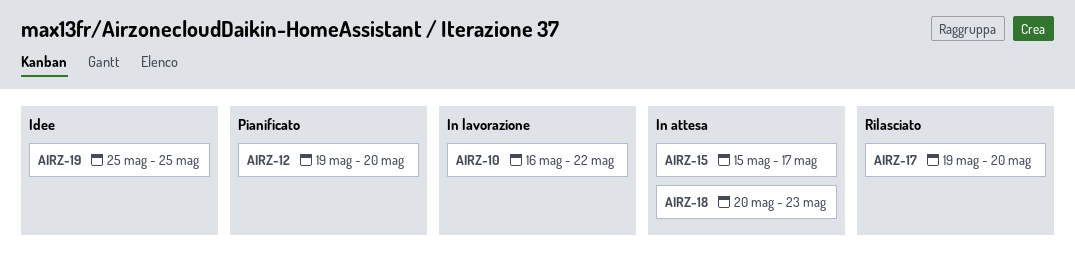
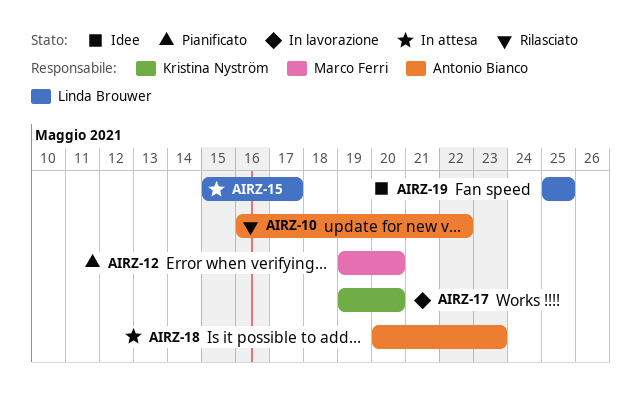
AIRZ-10, status: In lavorazione -> Rilasciato
AIRZ-17, status: Rilasciato -> In lavorazione

